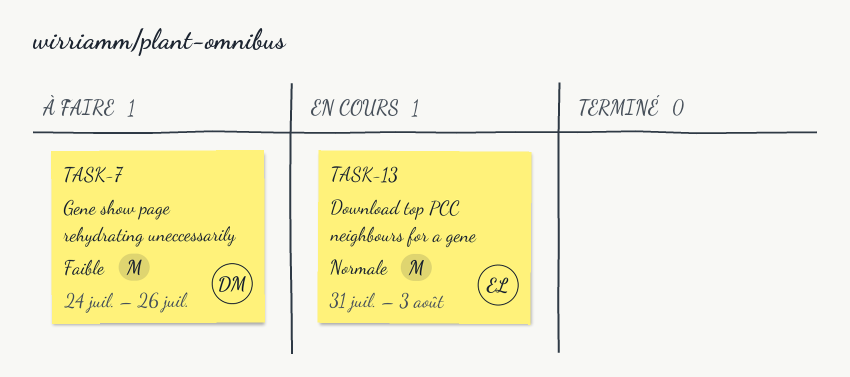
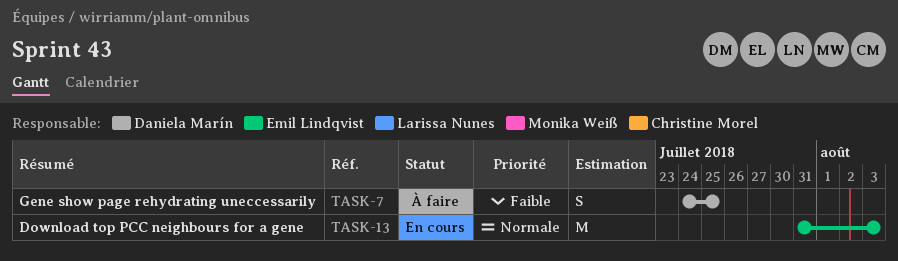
TASK-7, estimate: M -> S
TASK-7, due: Jul 26 -> Jul 25

